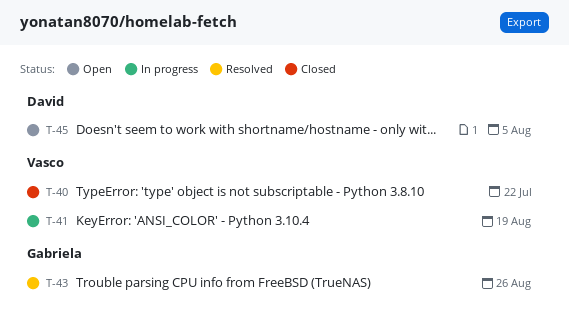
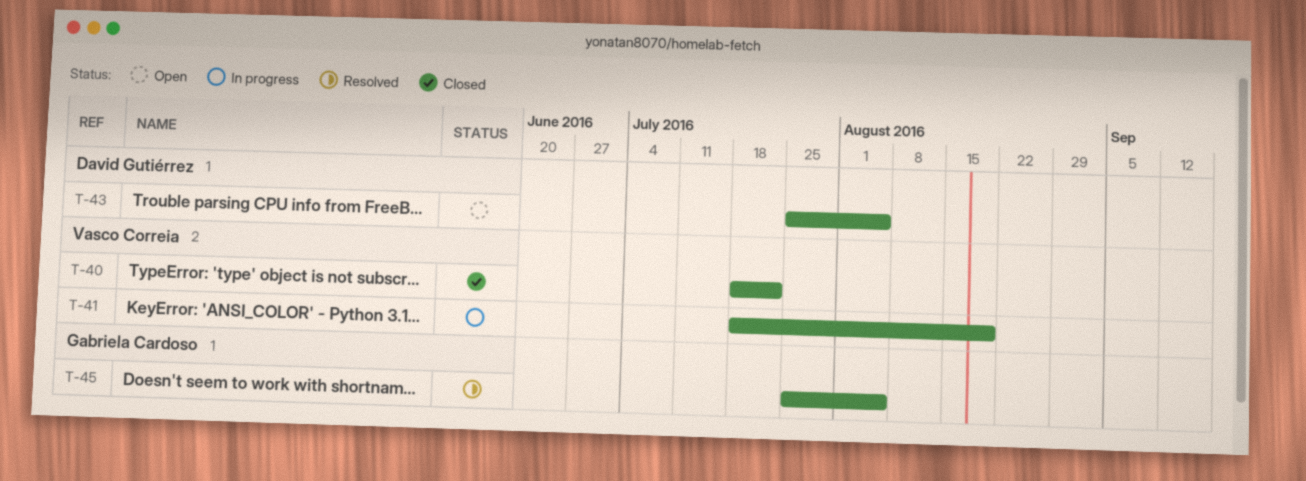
T-43, status: Resolved -> Open
T-43, owner: Gabriela Cardoso -> David Gutiérrez
T-43, due: Aug 26 -> Aug 5
T-45, status: Open -> Resolved
T-45, owner: David Gutiérrez -> Gabriela Cardoso

